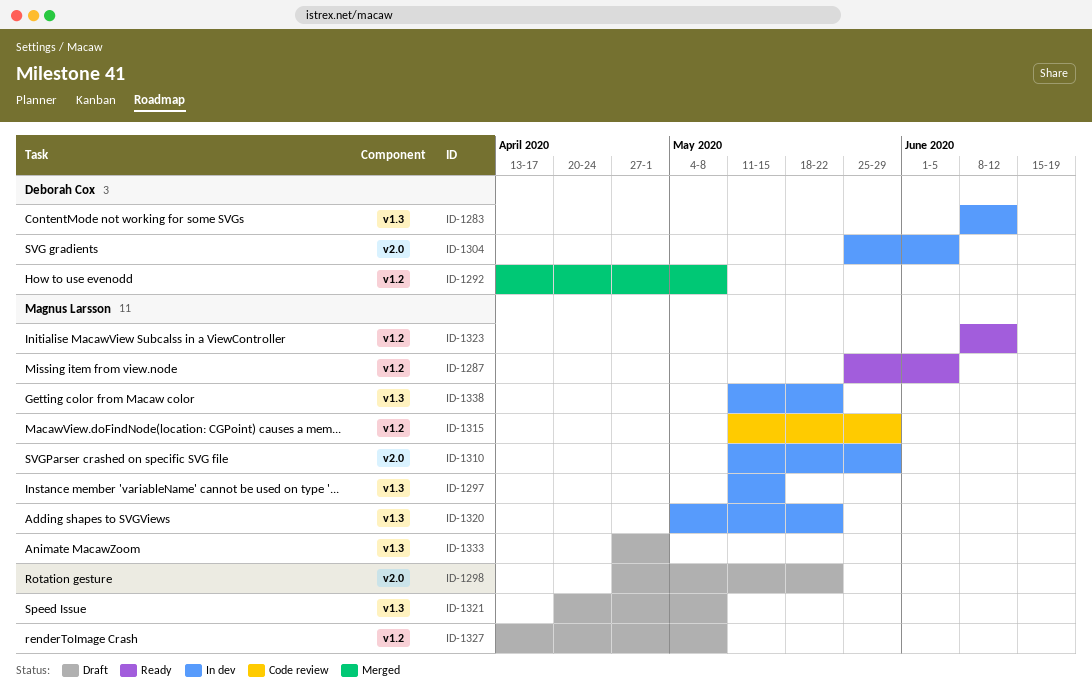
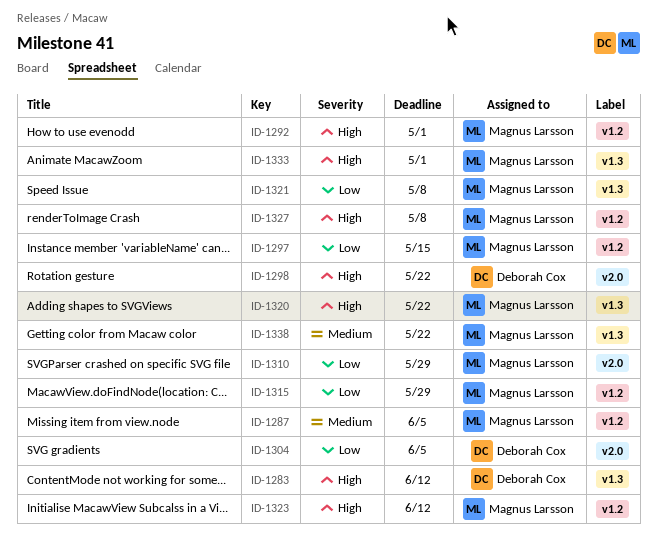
ID-1292, owner: Deborah Cox -> Magnus Larsson
ID-1292, due: May 8 -> May 1
ID-1297, label: v1.3 -> v1.2
ID-1298, owner: Magnus Larsson -> Deborah Cox

